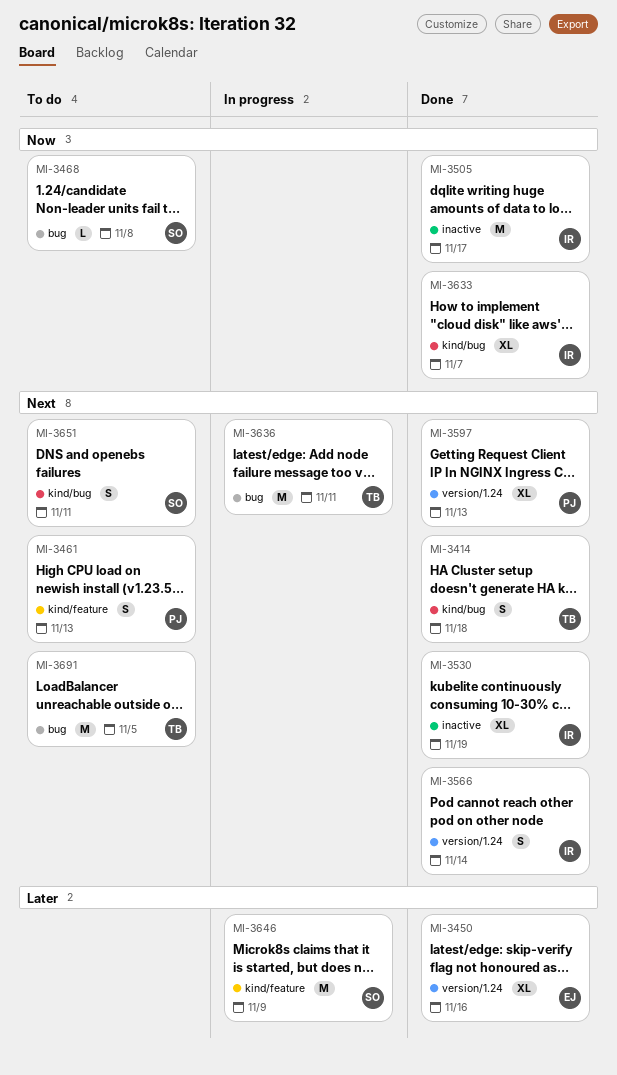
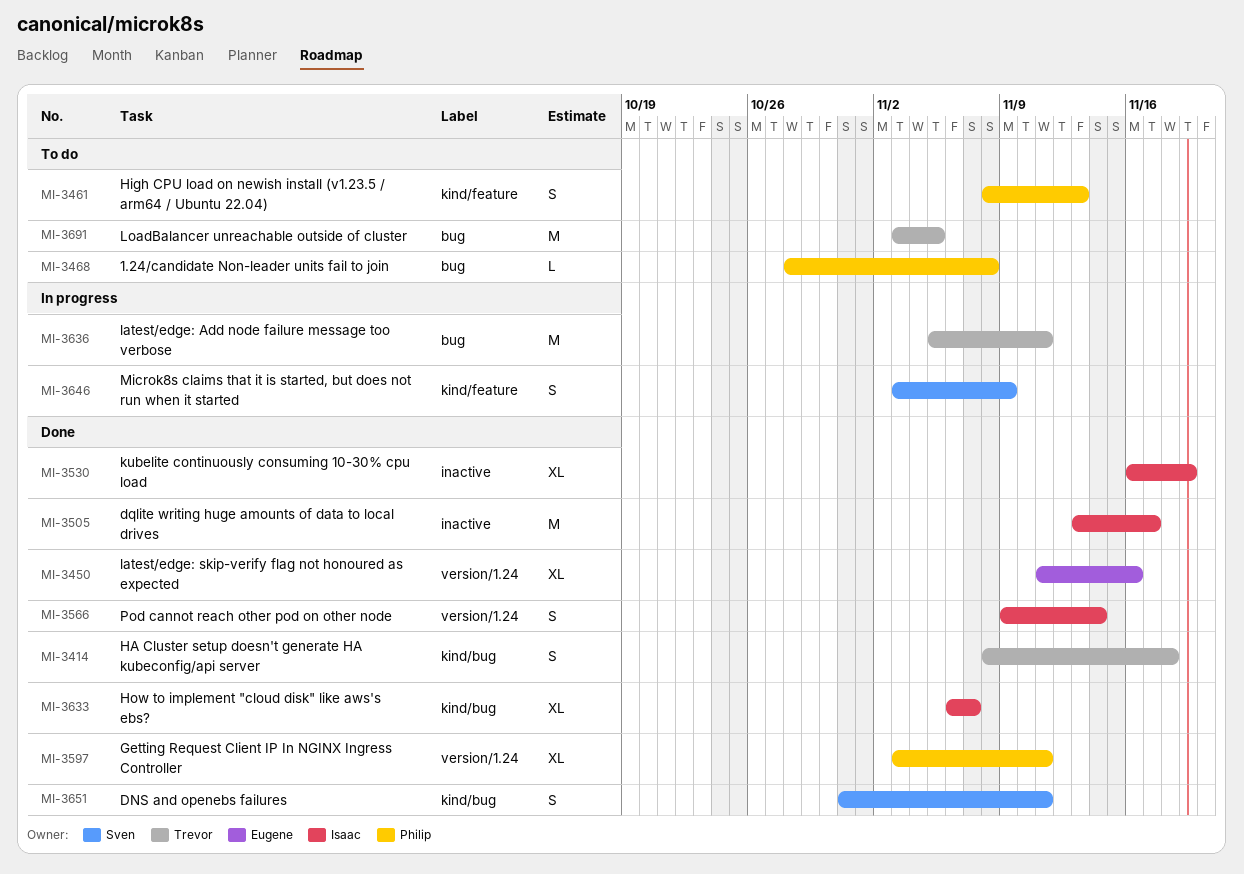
MI-3468, owner: Sven -> Philip
MI-3597, due: Nov 13 -> Nov 11
MI-3646, estimate: M -> S
MI-3651, status: To do -> Done

